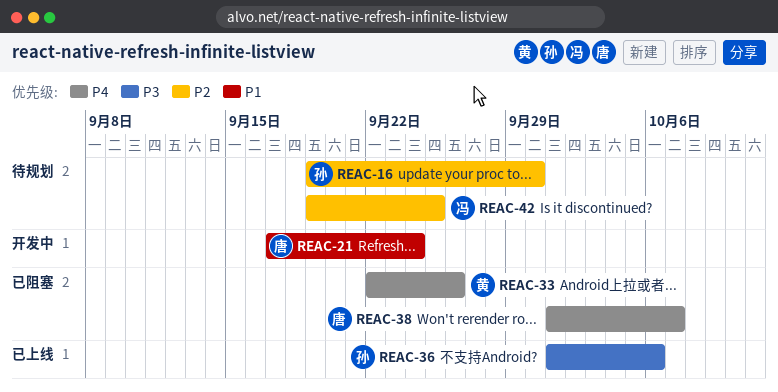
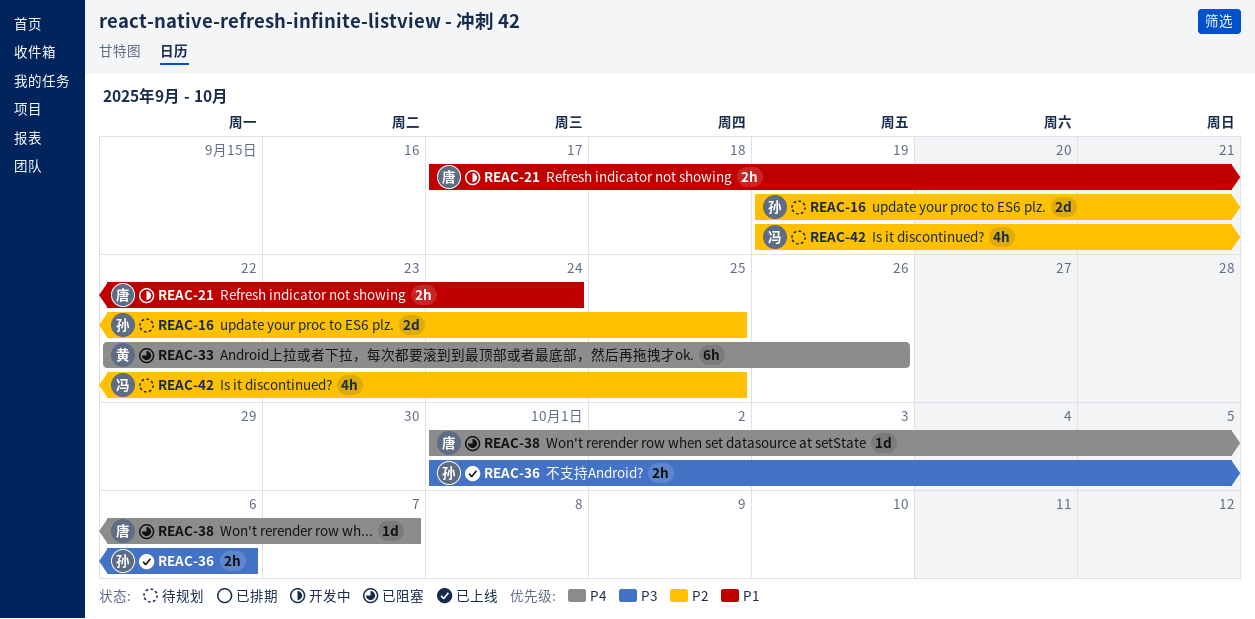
REAC-16, due: Sep 30 -> Sep 25

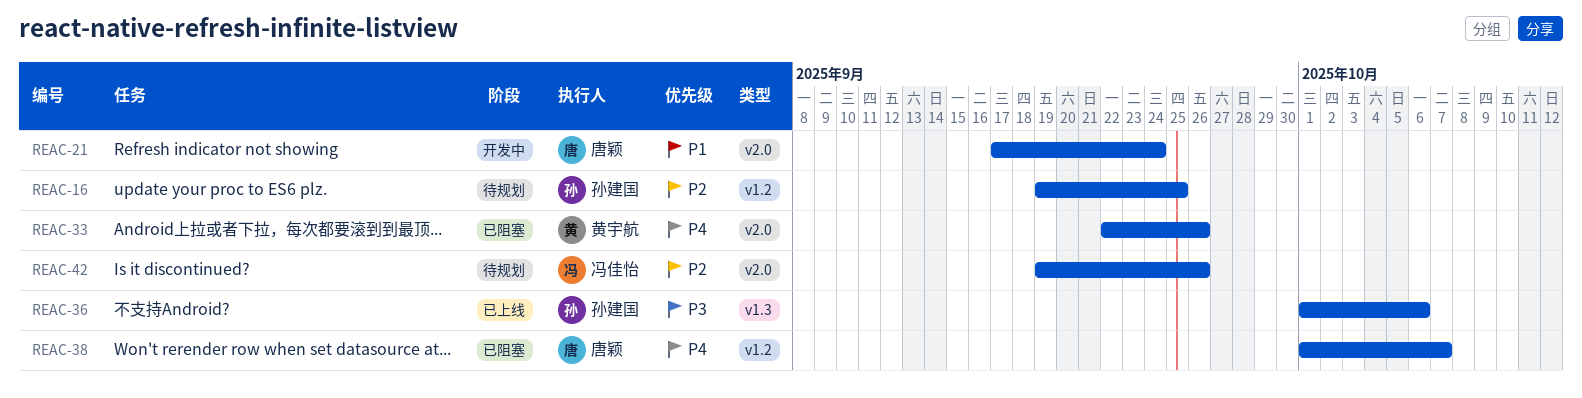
REAC-42, due: Sep 25 -> Sep 26

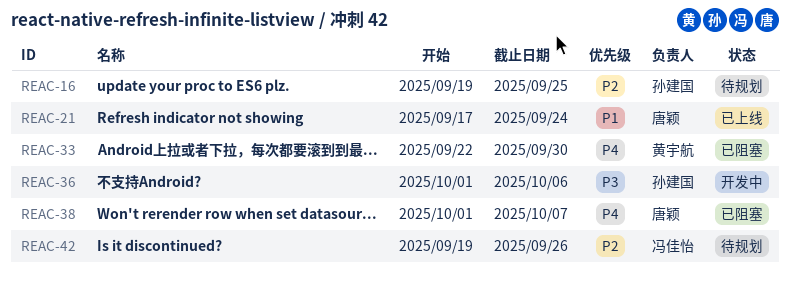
REAC-21, status: 开发中 -> 已上线
REAC-33, due: Sep 26 -> Sep 30
REAC-36, status: 已上线 -> 开发中

